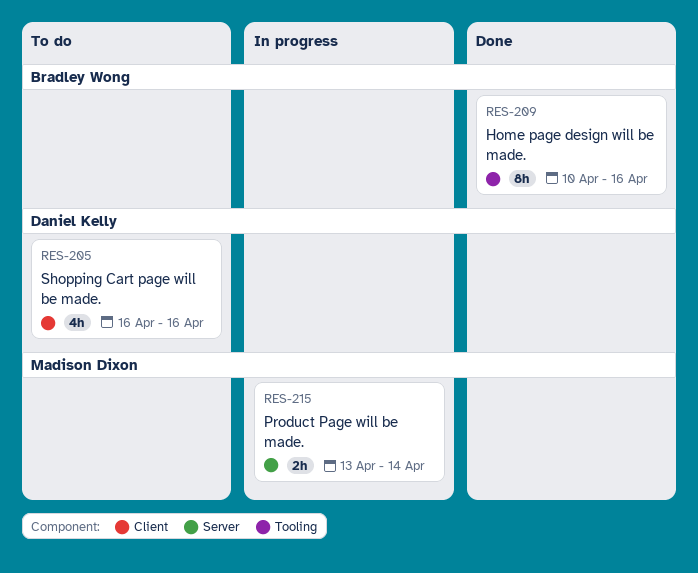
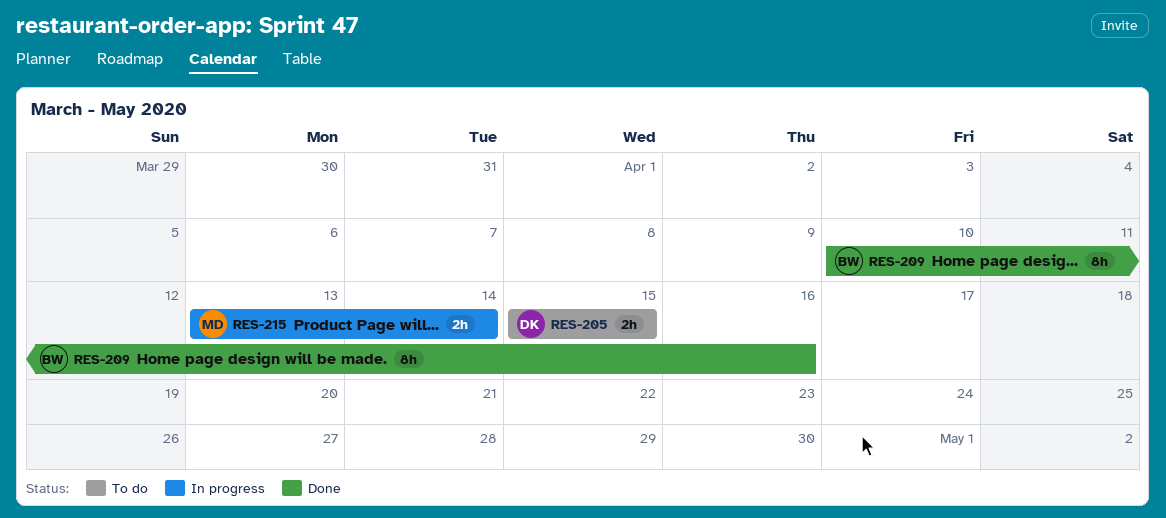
RES-205, estimate: 4h -> 2h
RES-205, start: Apr 16 -> Apr 15
RES-205, due: Apr 16 -> Apr 15

